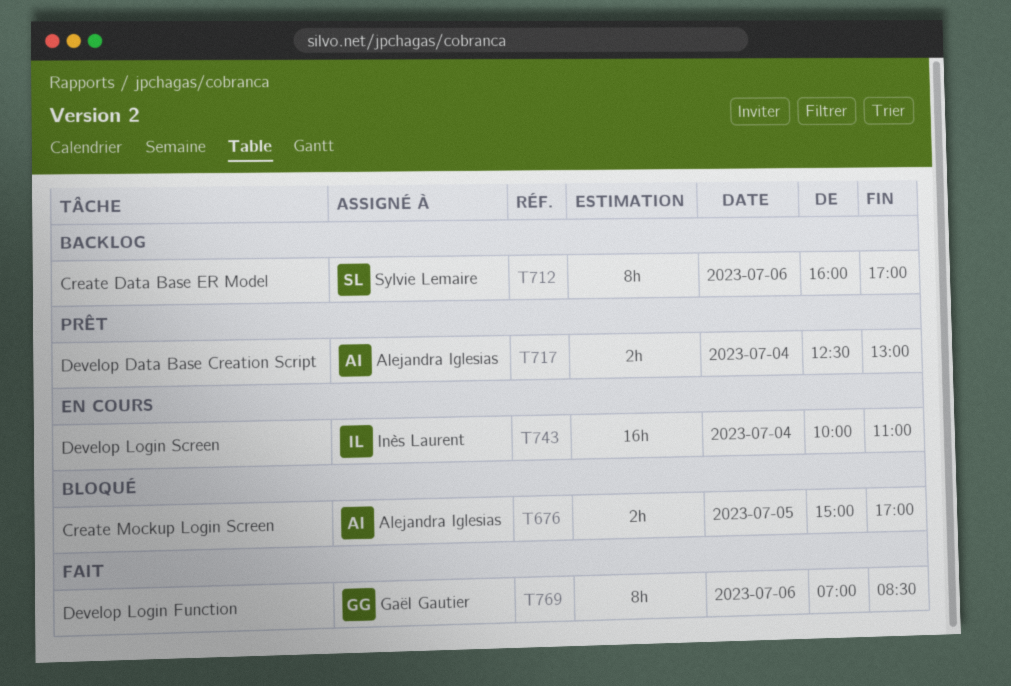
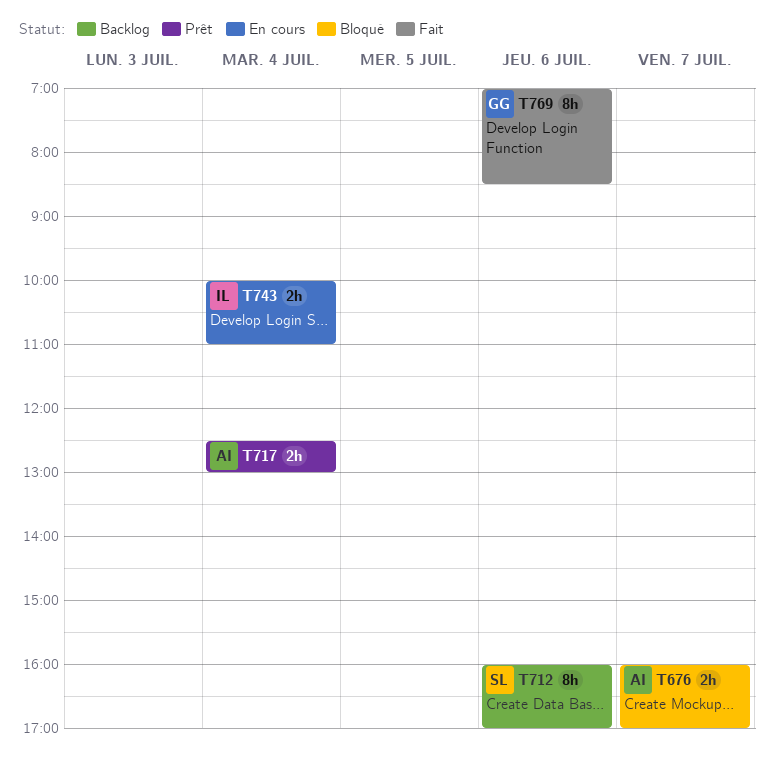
T676, day: Jul 5 -> Jul 7
T676, begins: 15:00 -> 16:00
T743, estimate: 16h -> 2h

